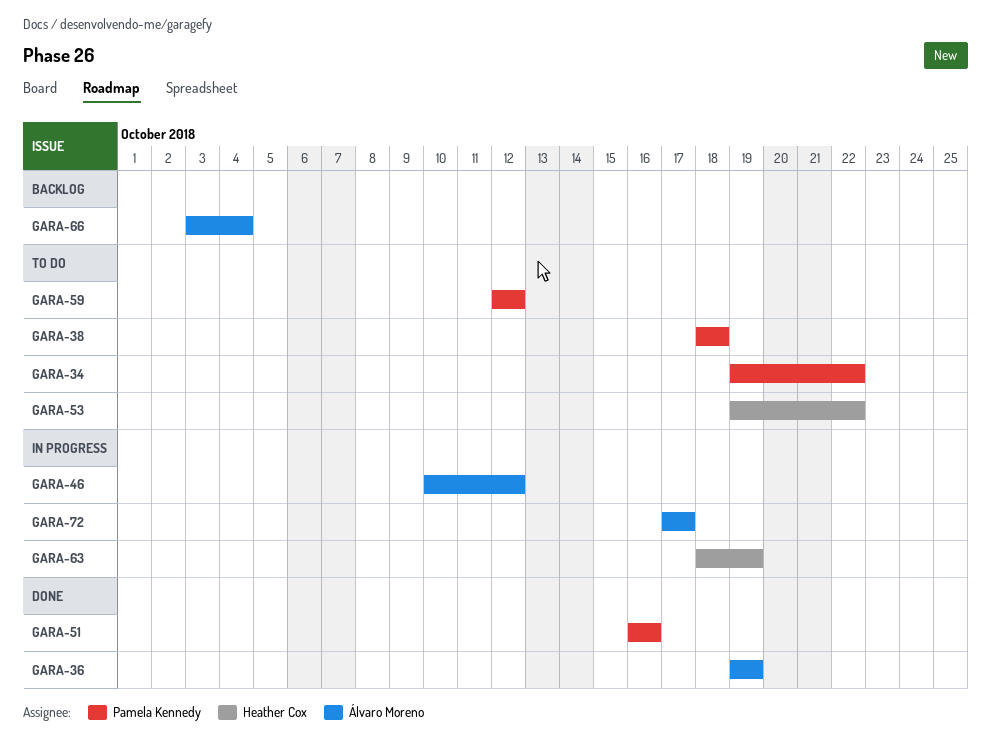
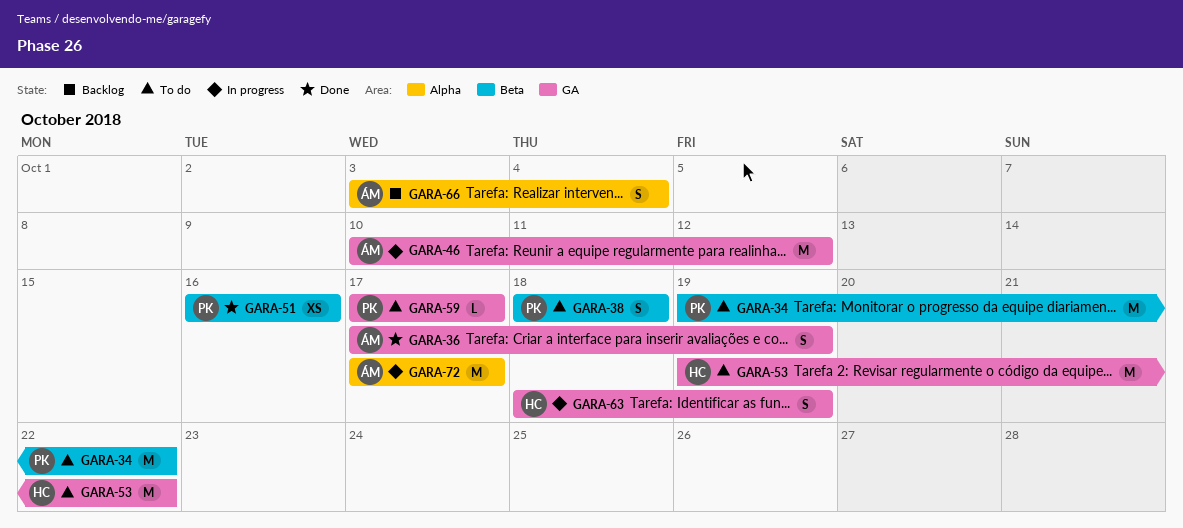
GARA-36, start: Oct 19 -> Oct 17
GARA-59, start: Oct 12 -> Oct 17
GARA-59, due: Oct 12 -> Oct 17

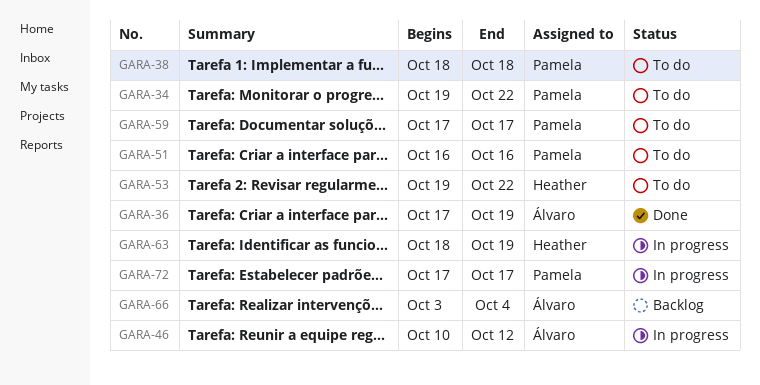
GARA-51, status: Done -> To do
GARA-72, owner: Álvaro -> Pamela

